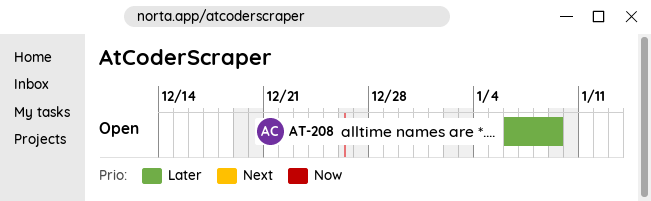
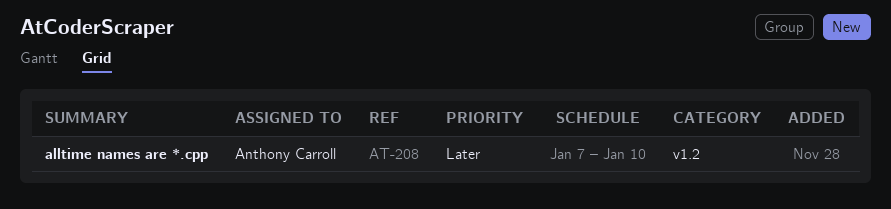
AT-208, start: Jan 6 -> Jan 7
AT-208, due: Jan 9 -> Jan 10

